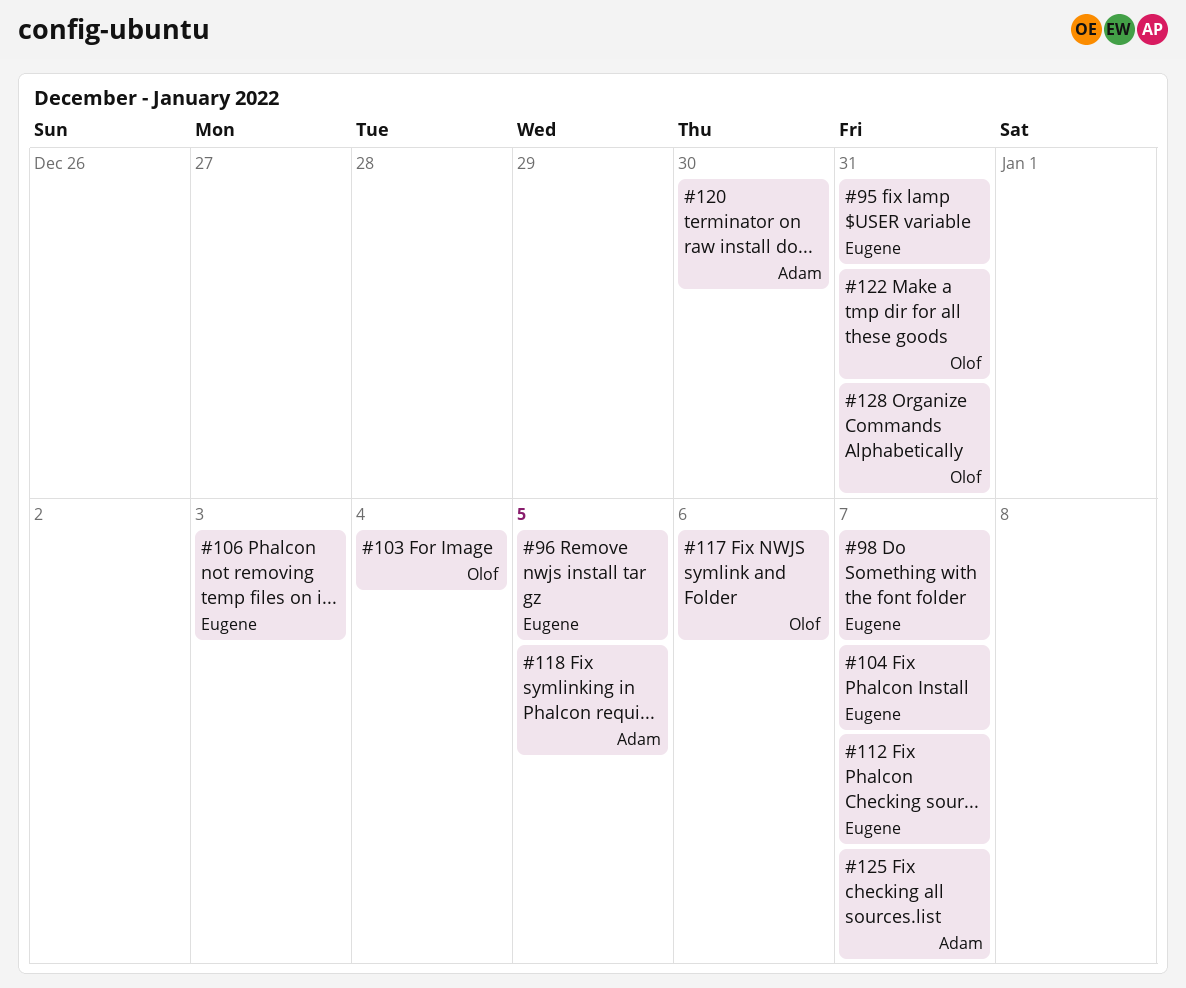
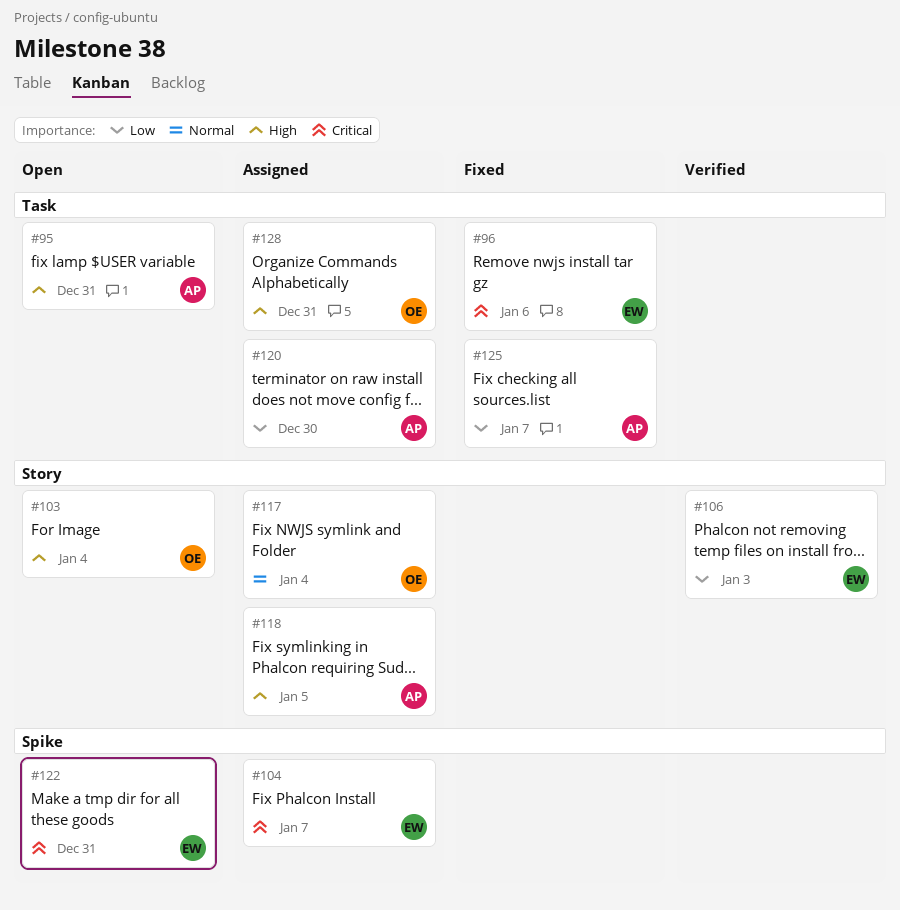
#95, owner: Eugene -> Adam
#96, due: Jan 5 -> Jan 6
#98: present -> none
#112: present -> none
#117, due: Jan 6 -> Jan 4
#122, owner: Olof -> Eugene

